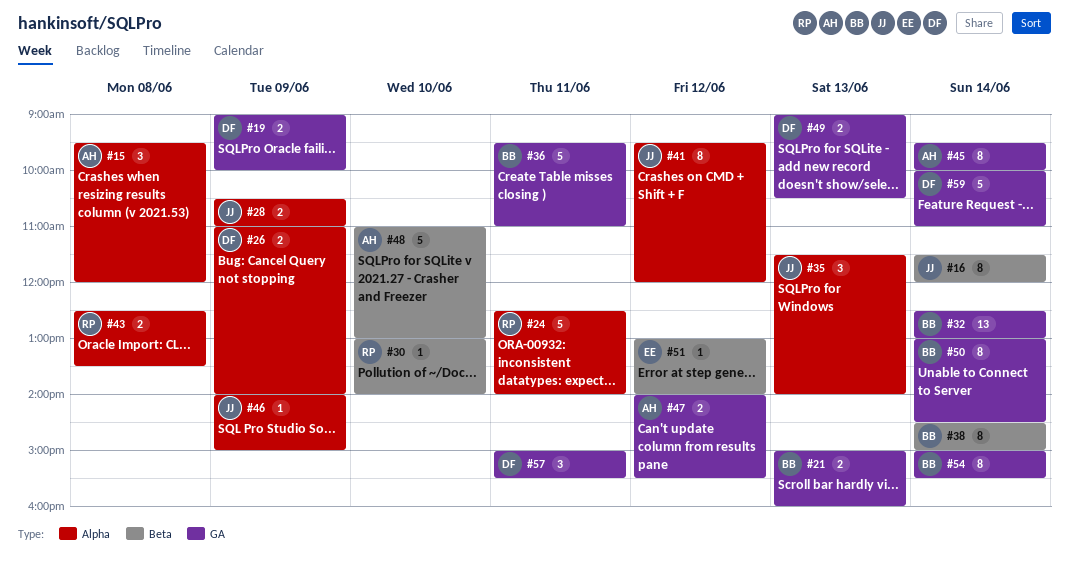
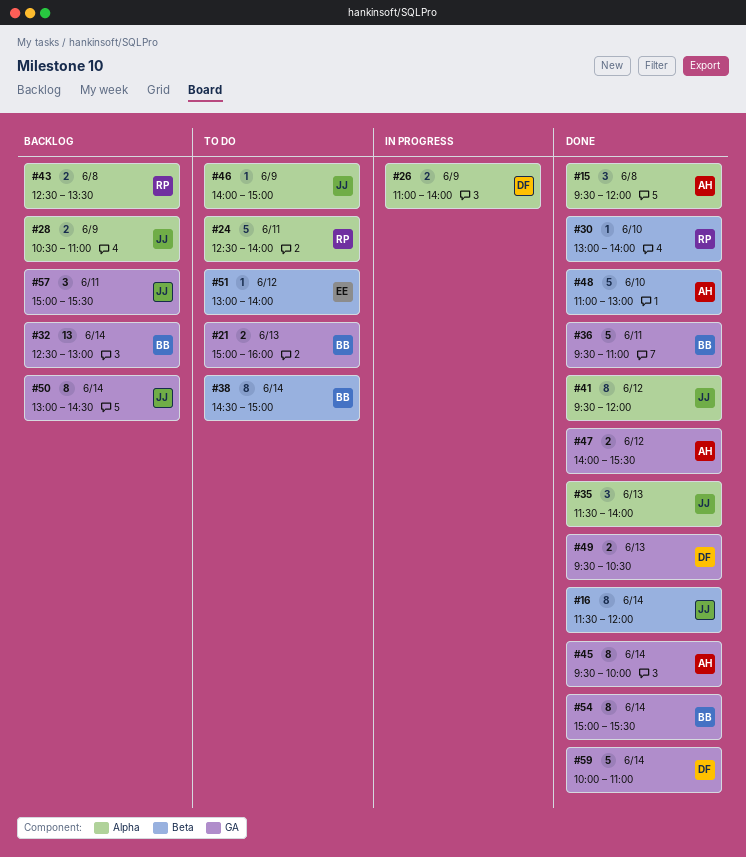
#19: present -> none
#49, begins: 09:00 -> 09:30
#50, owner: BB -> JJ
#57, owner: DF -> JJ

